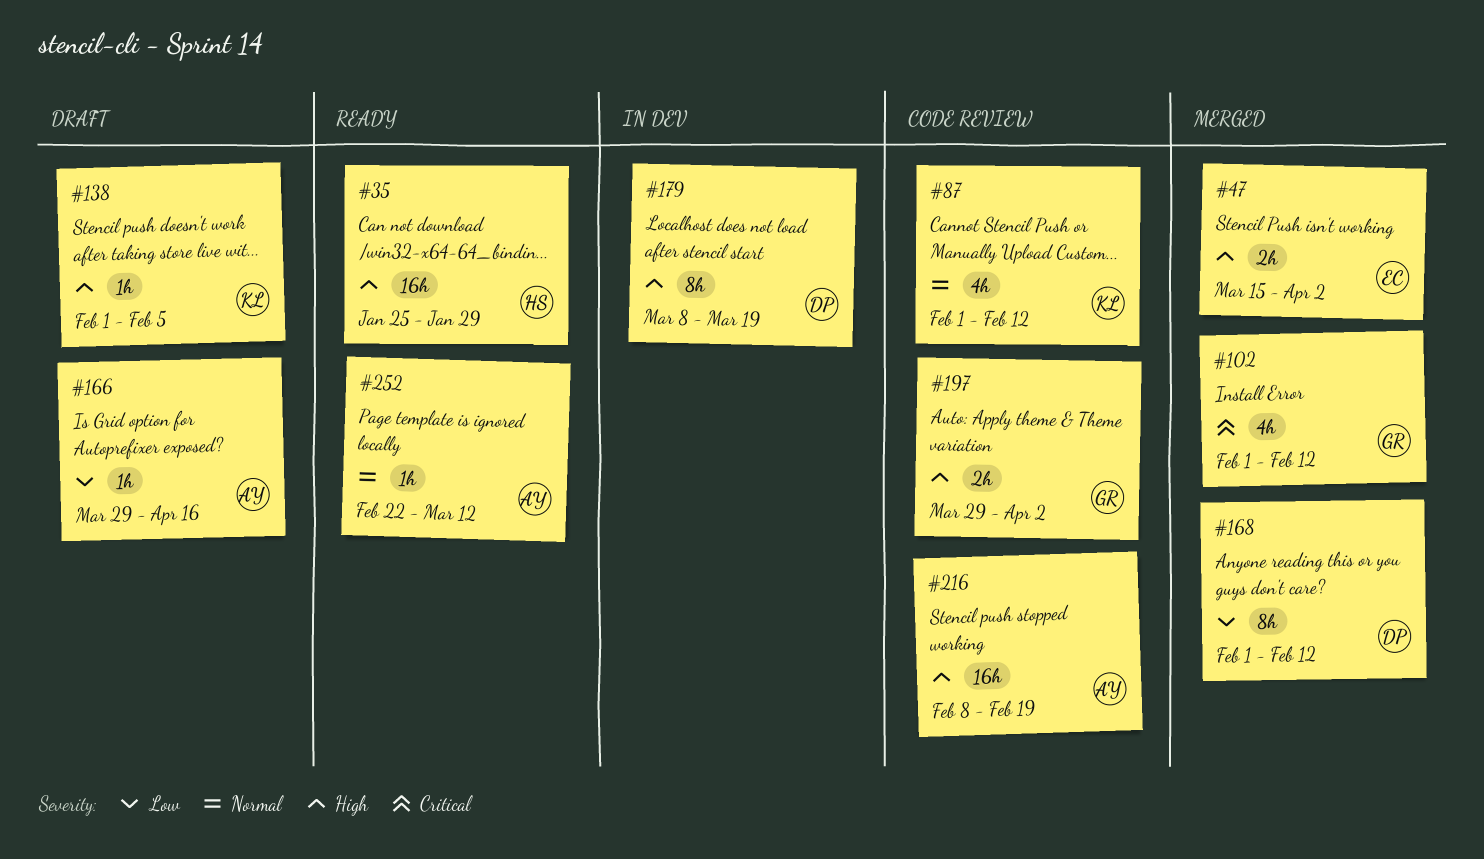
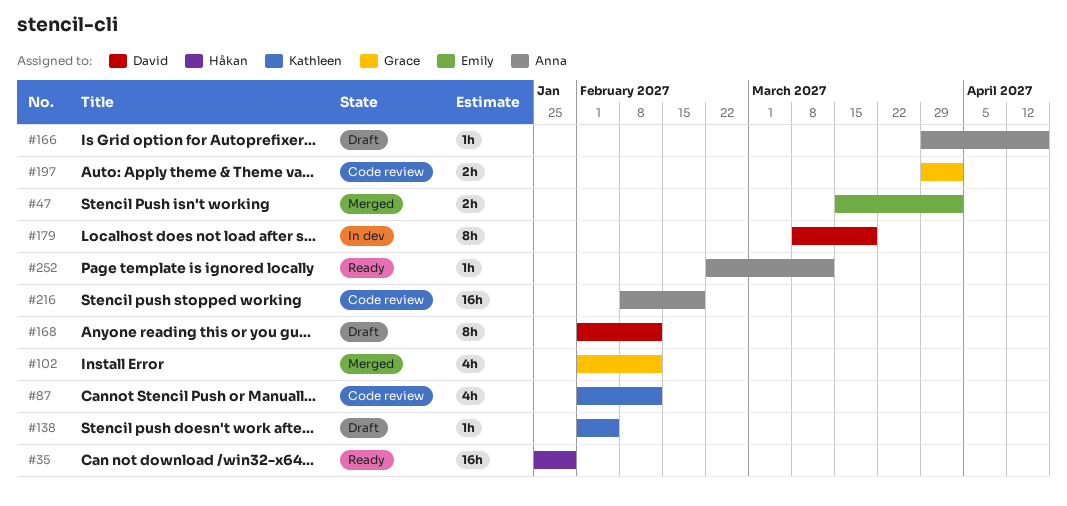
#168, status: Merged -> Draft

